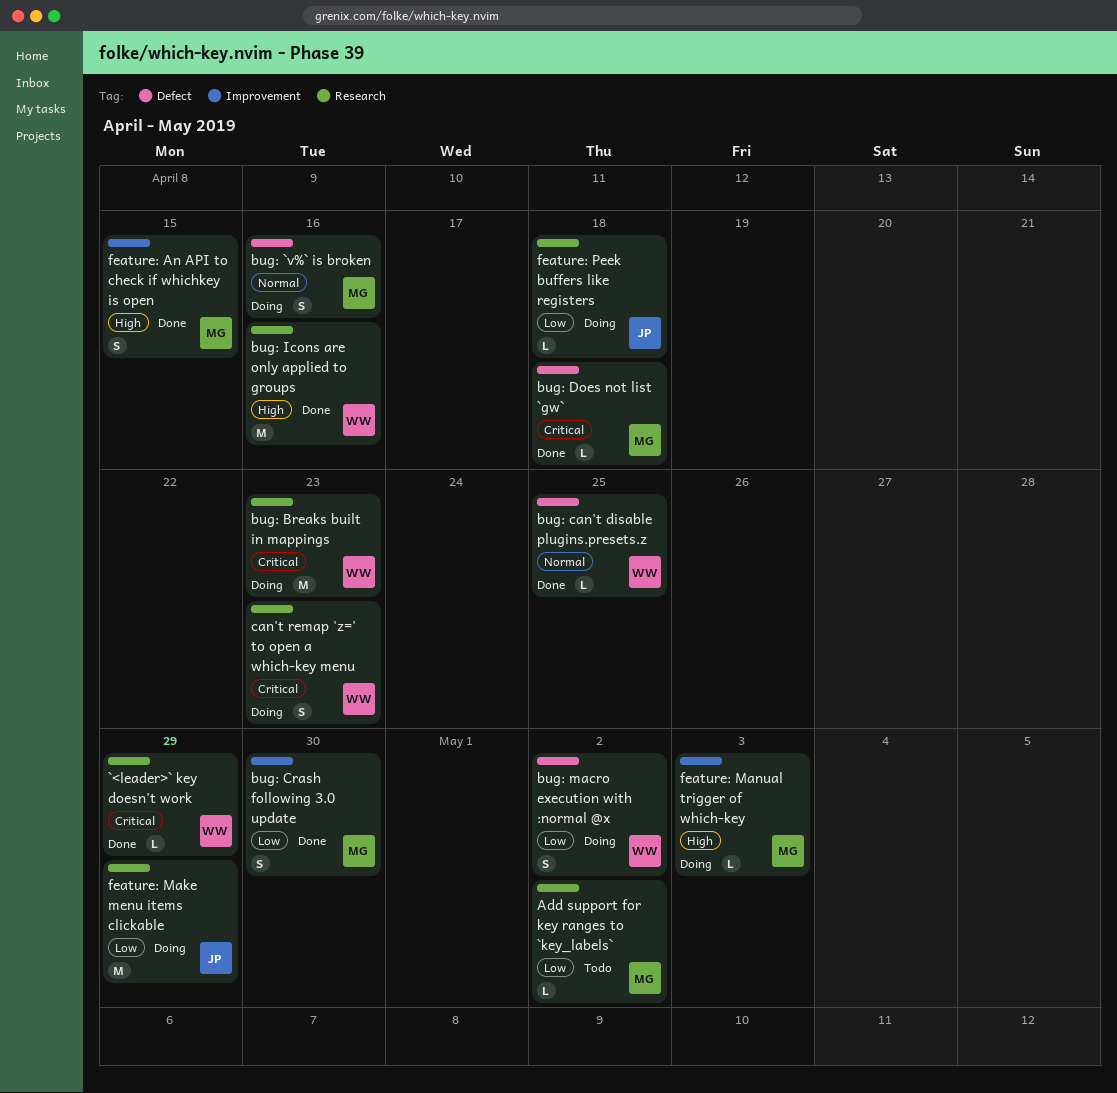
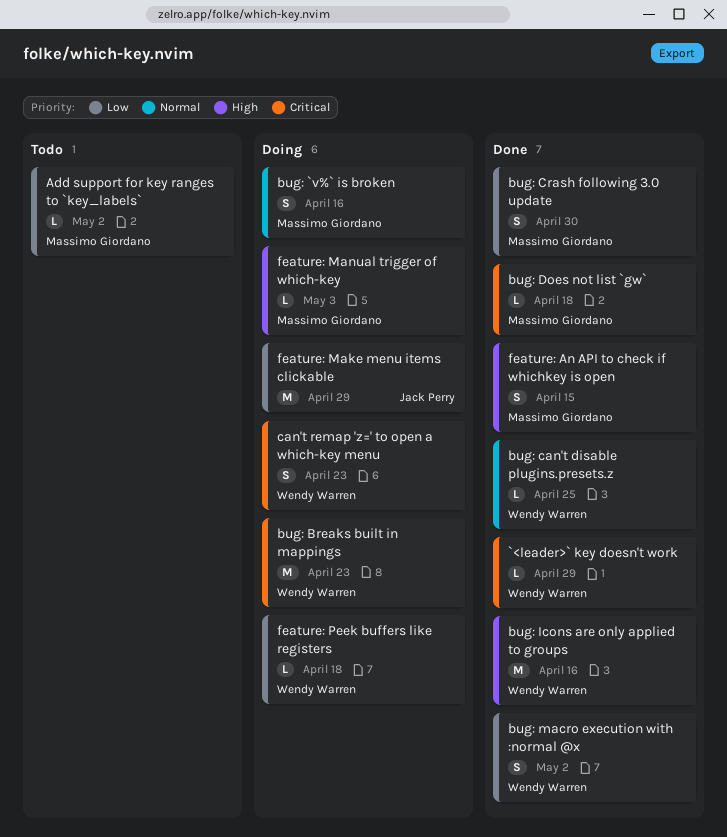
bug: macro execution with :normal @x, status: Doing -> Done
feature: Peek buffers like registers, owner: Jack Perry -> Wendy Warren

